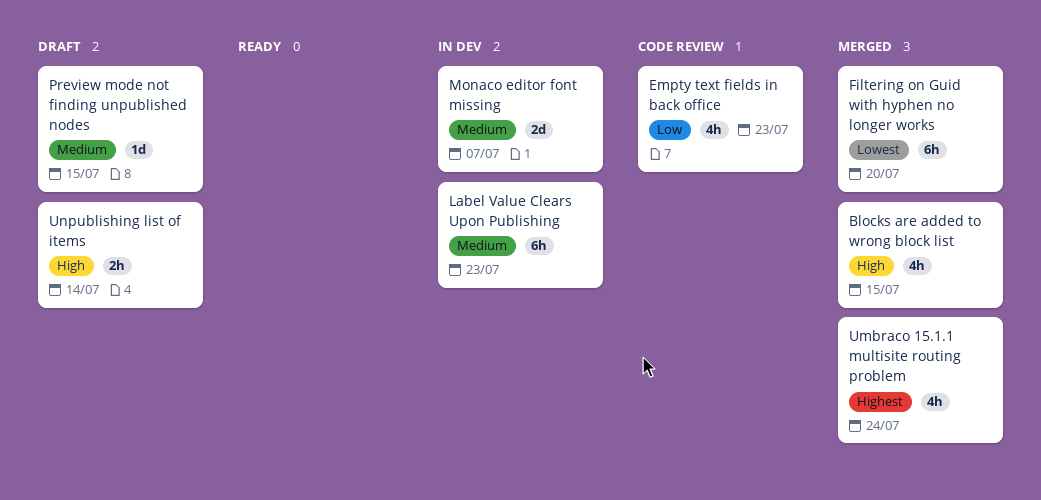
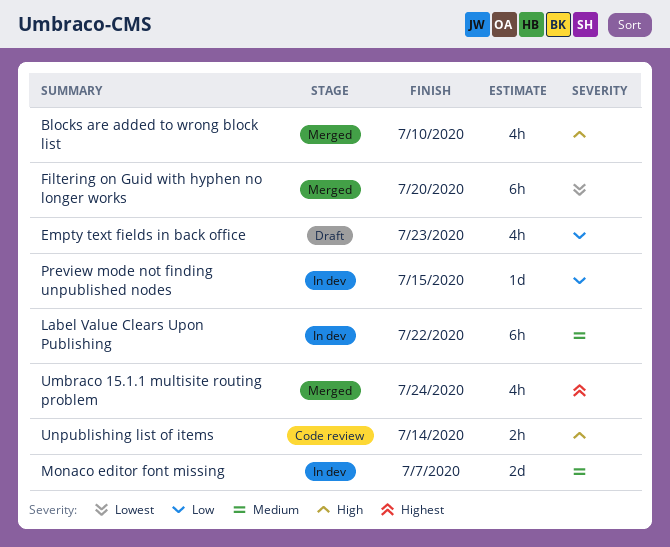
Blocks are added to wrong block list, due: Jul 15 -> Jul 10
Empty text fields in back office, status: Code review -> Draft
Label Value Clears Upon Publishing, due: Jul 23 -> Jul 22
Preview mode not finding unpublished nodes, status: Draft -> In dev
Preview mode not finding unpublished nodes, priority: Medium -> Low
Unpublishing list of items, status: Draft -> Code review

